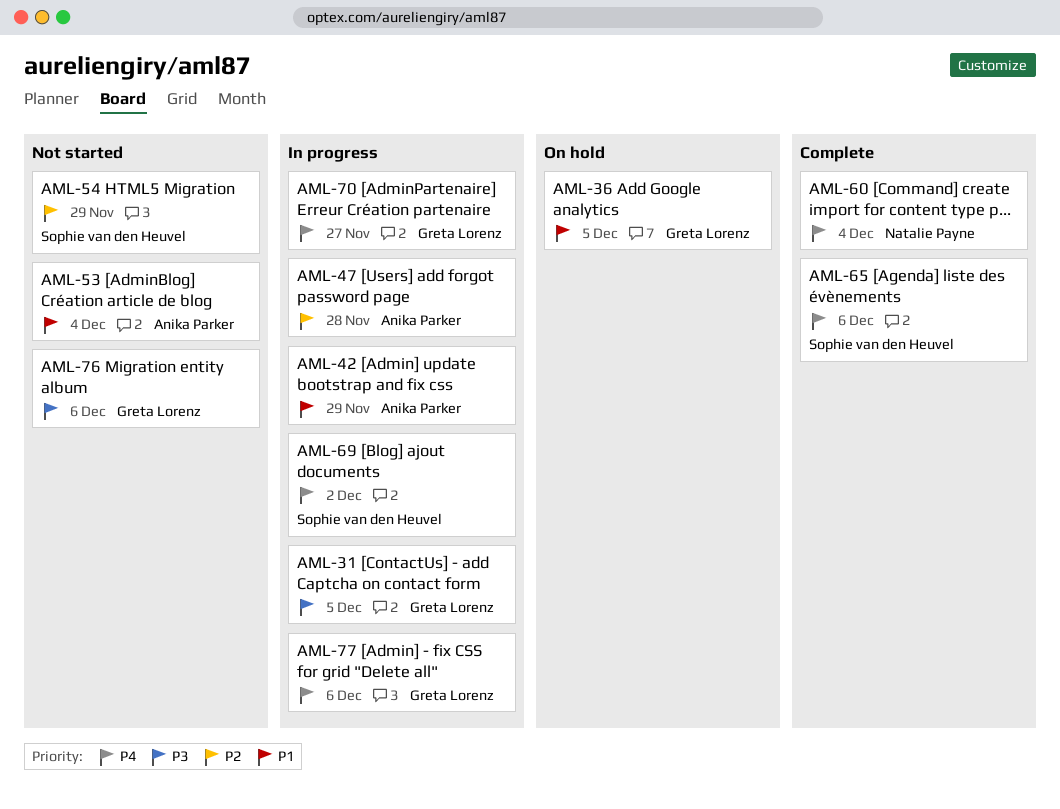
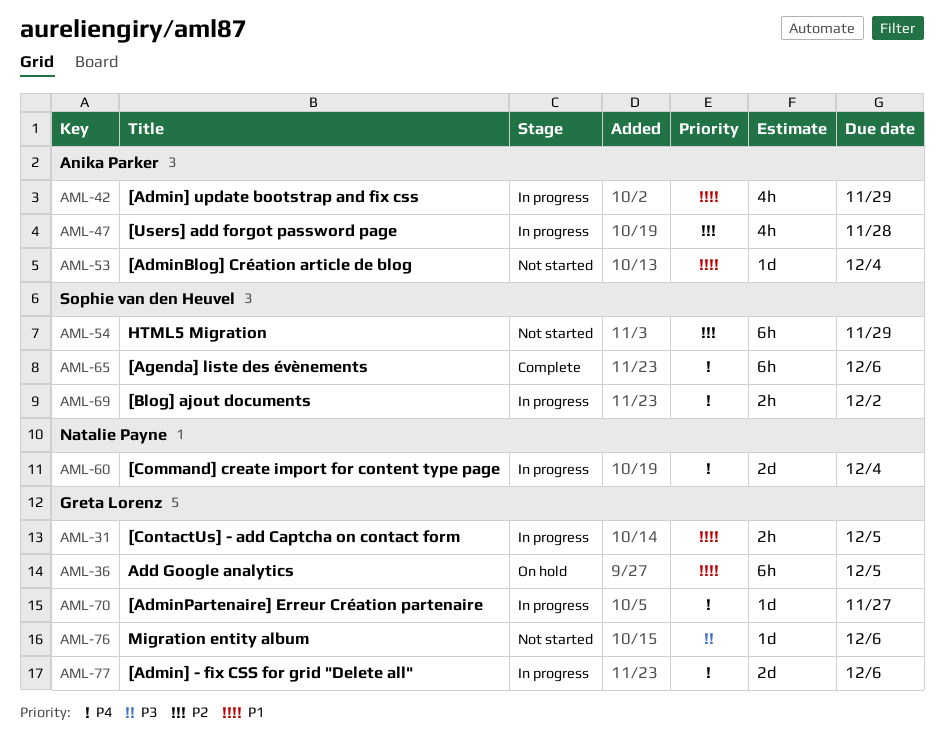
AML-31, priority: P3 -> P1
AML-60, status: Complete -> In progress

